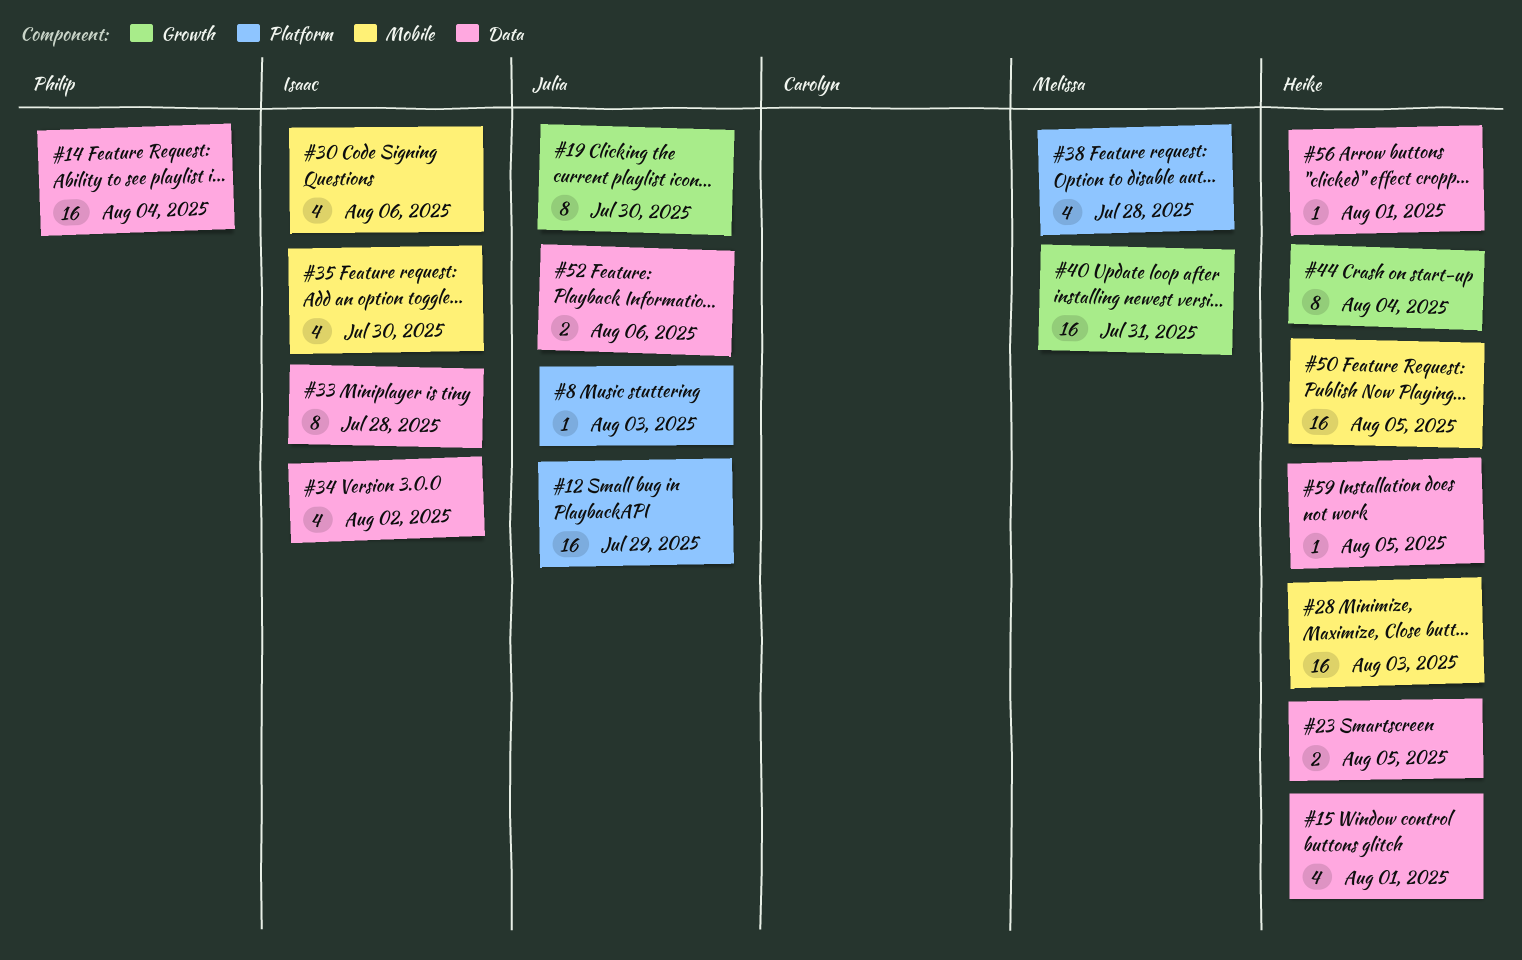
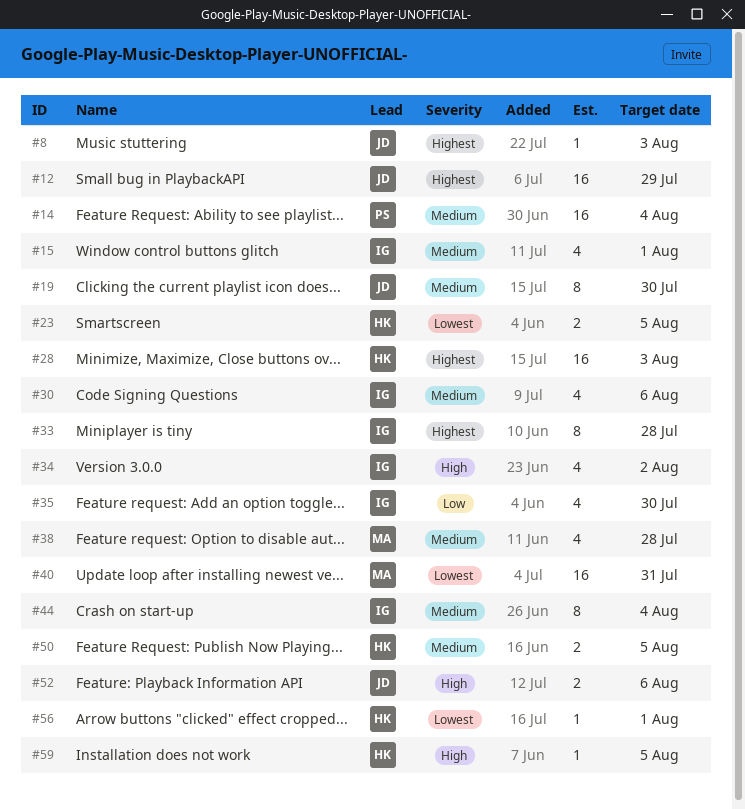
#15, owner: Heike -> Isaac
#44, owner: Heike -> Isaac
#50, estimate: 16 -> 2

